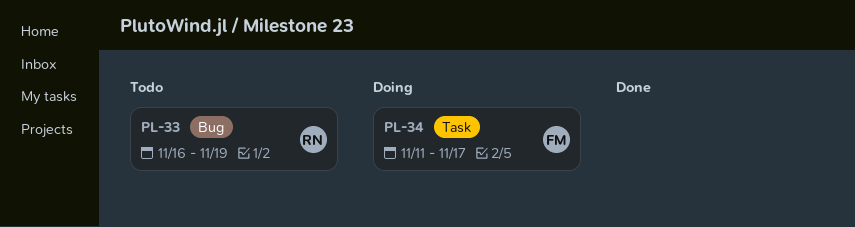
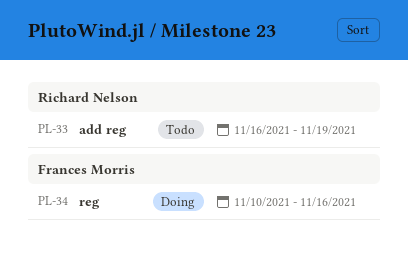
PL-34, start: Nov 11 -> Nov 10
PL-34, due: Nov 17 -> Nov 16

